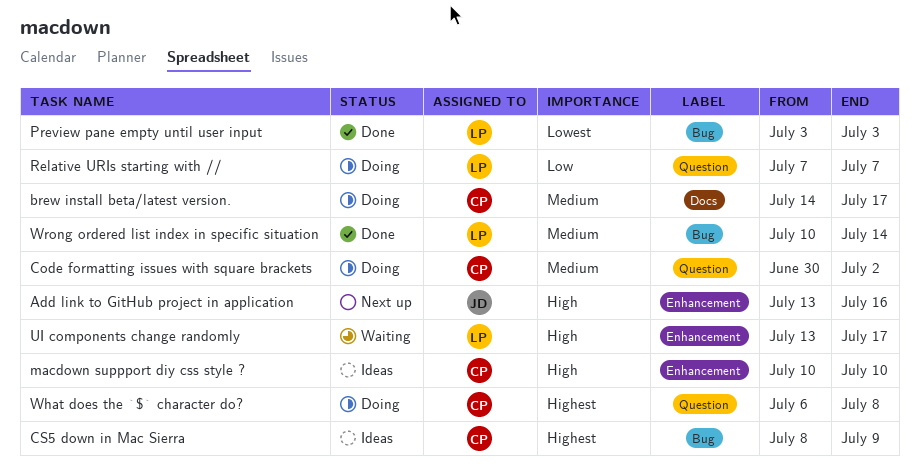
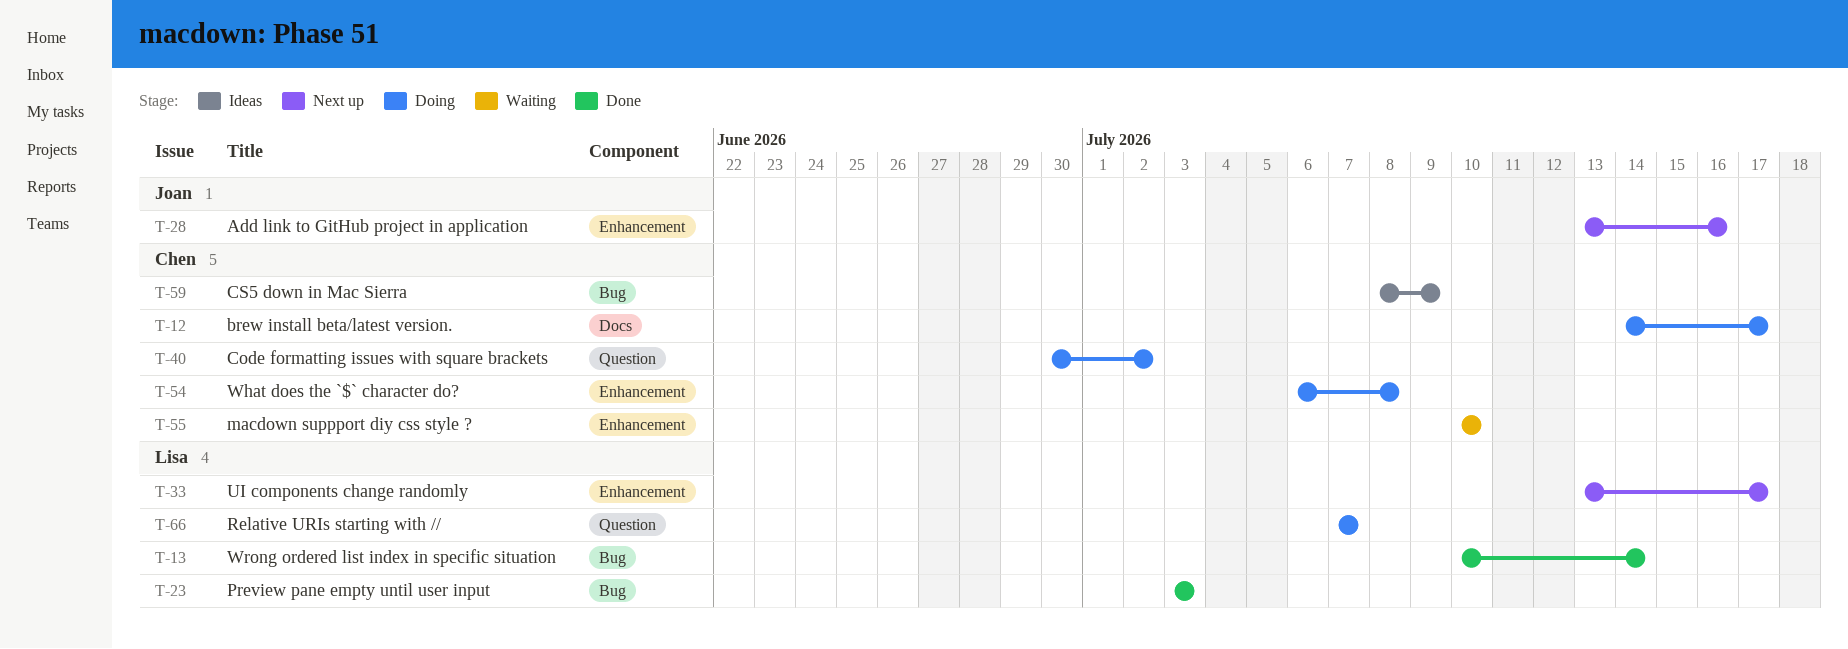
macdown suppport diy css style ?, status: Ideas -> Waiting
UI components change randomly, status: Waiting -> Next up
What does the `$` character do?, label: Question -> Enhancement

